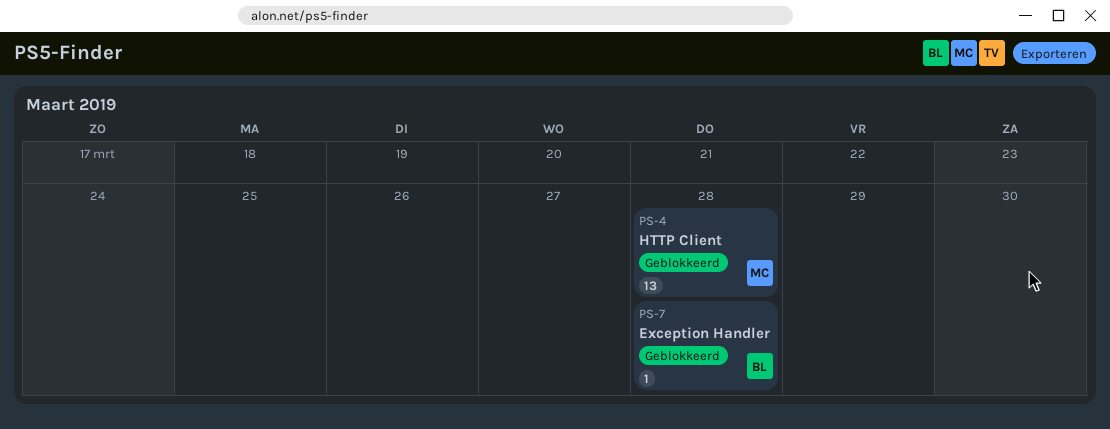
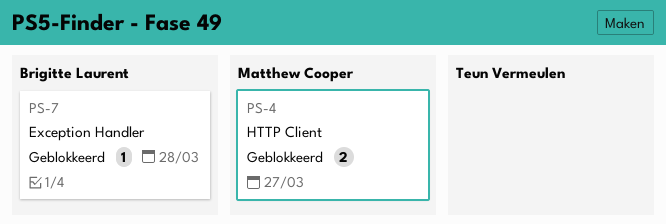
PS-4, estimate: 13 -> 2
PS-4, due: Mar 28 -> Mar 27

